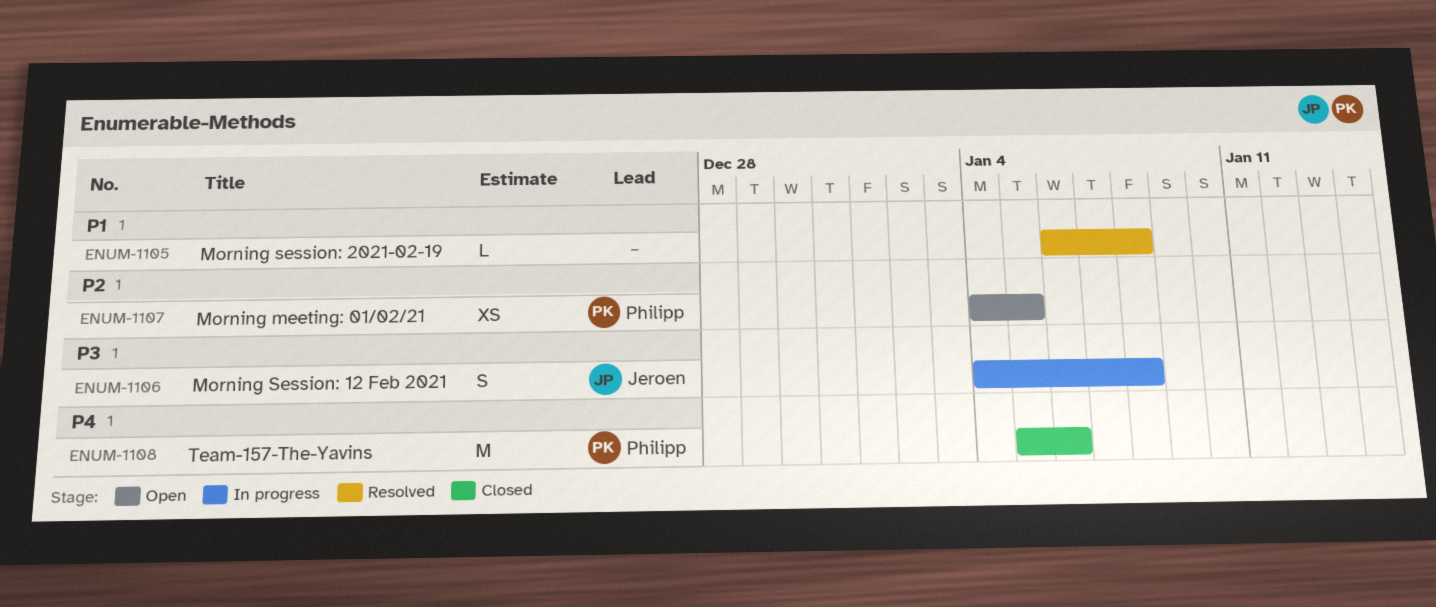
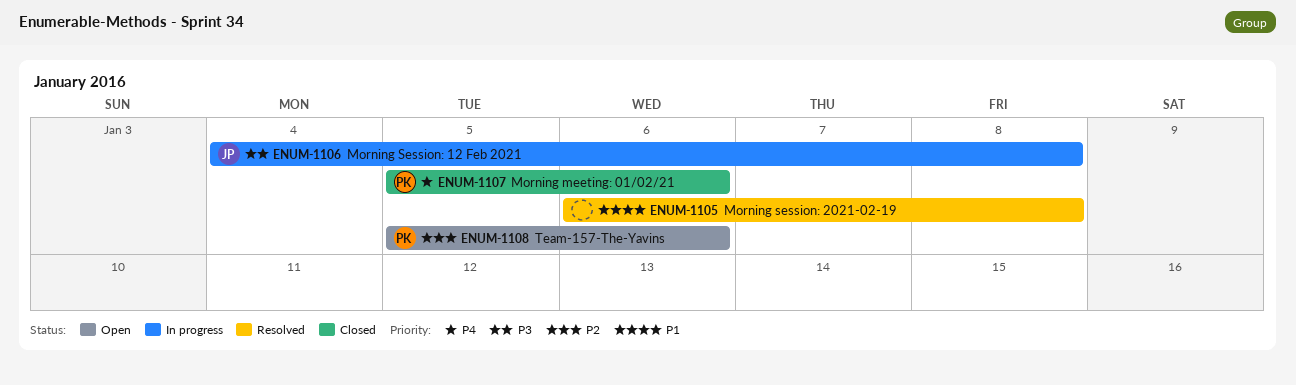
ENUM-1107, status: Open -> Closed
ENUM-1107, priority: P2 -> P4
ENUM-1107, start: Jan 4 -> Jan 5
ENUM-1107, due: Jan 5 -> Jan 6
ENUM-1108, status: Closed -> Open
ENUM-1108, priority: P4 -> P2

